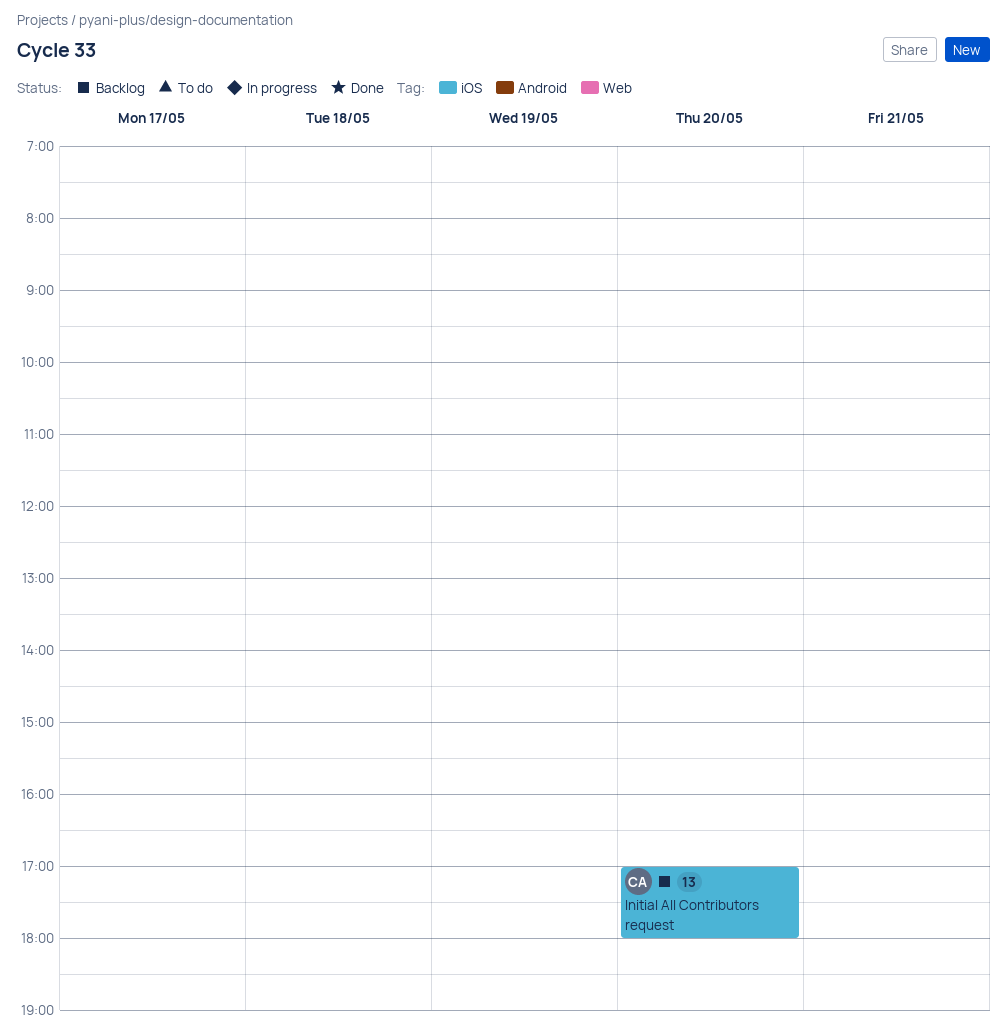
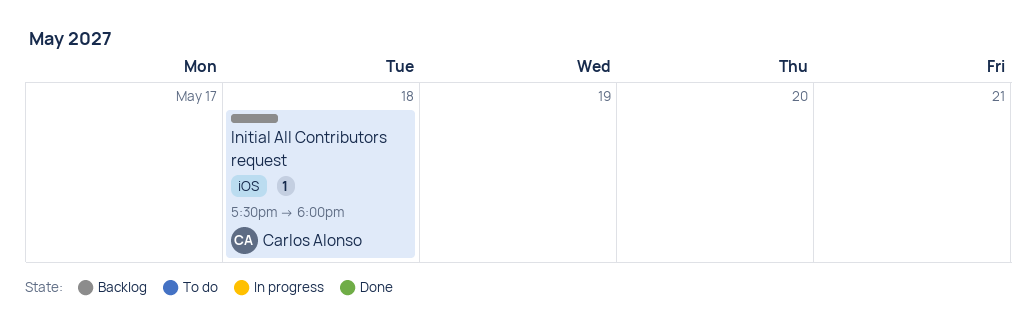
Initial All Contributors request, estimate: 13 -> 1
Initial All Contributors request, day: May 20 -> May 18
Initial All Contributors request, begins: 17:00 -> 17:30

